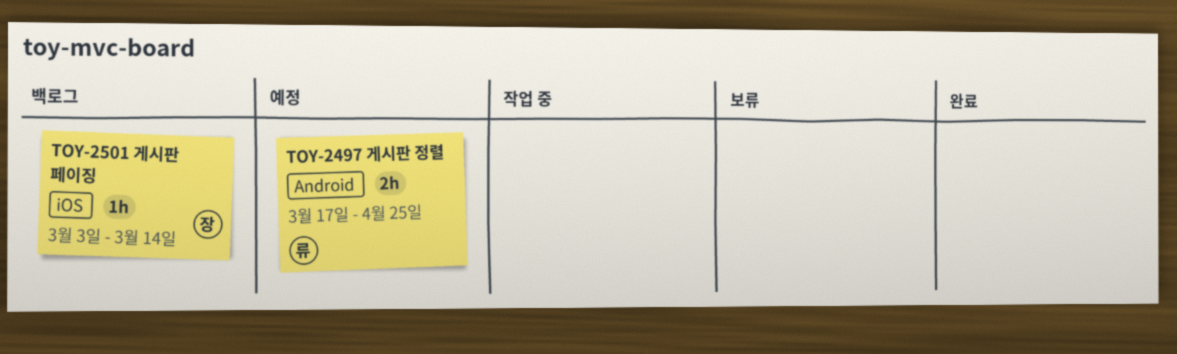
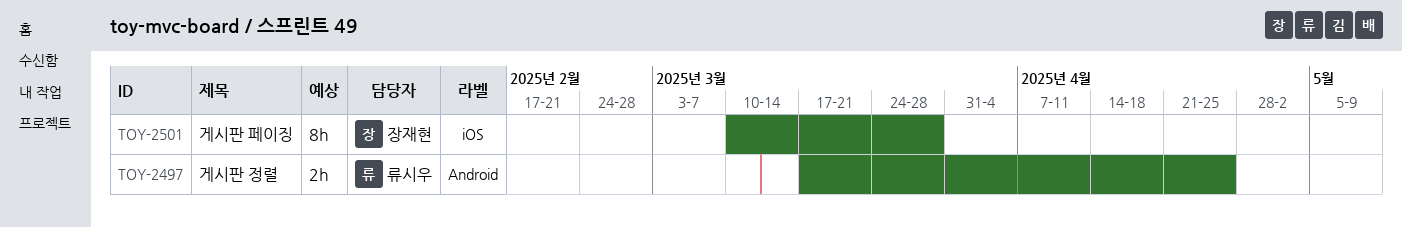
TOY-2501, estimate: 1h -> 8h
TOY-2501, start: Mar 3 -> Mar 10
TOY-2501, due: Mar 14 -> Mar 28

